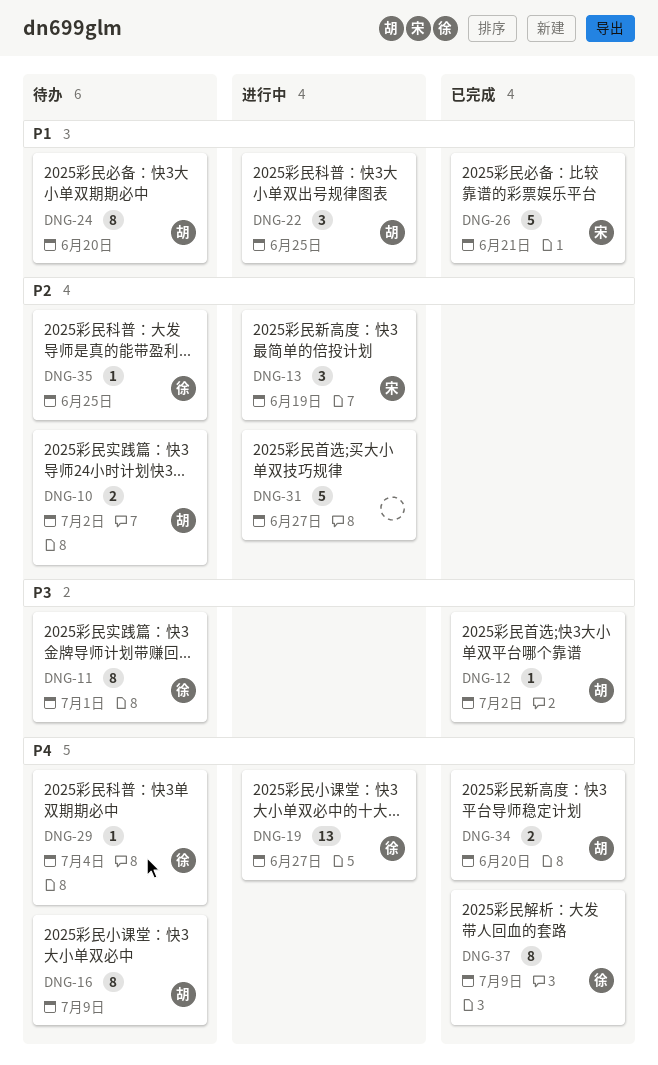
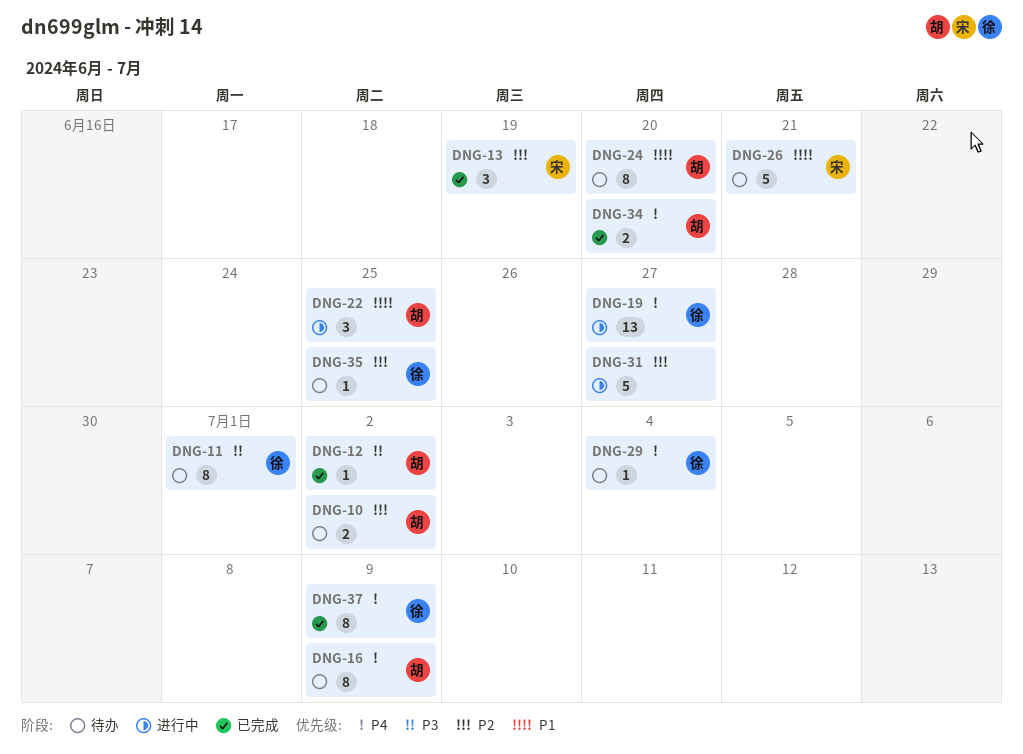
DNG-13, status: 进行中 -> 已完成
DNG-26, status: 已完成 -> 待办

